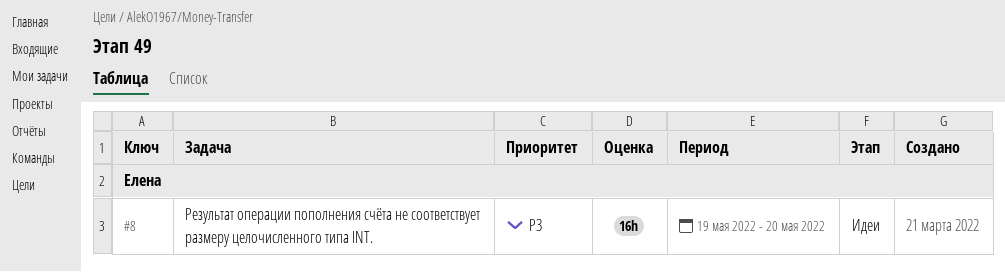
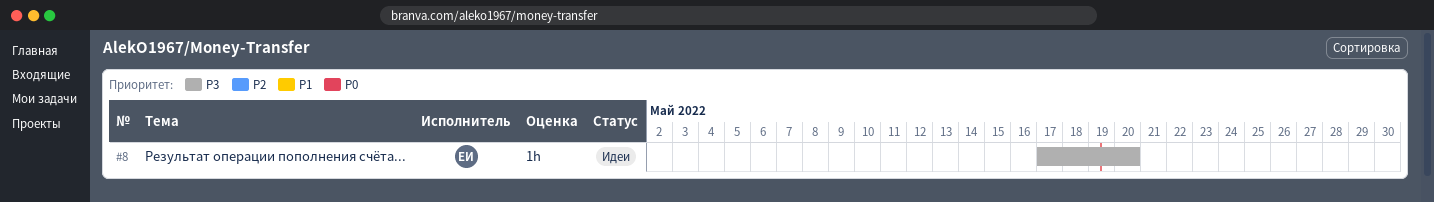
#8, estimate: 16h -> 1h
#8, start: May 19 -> May 17

